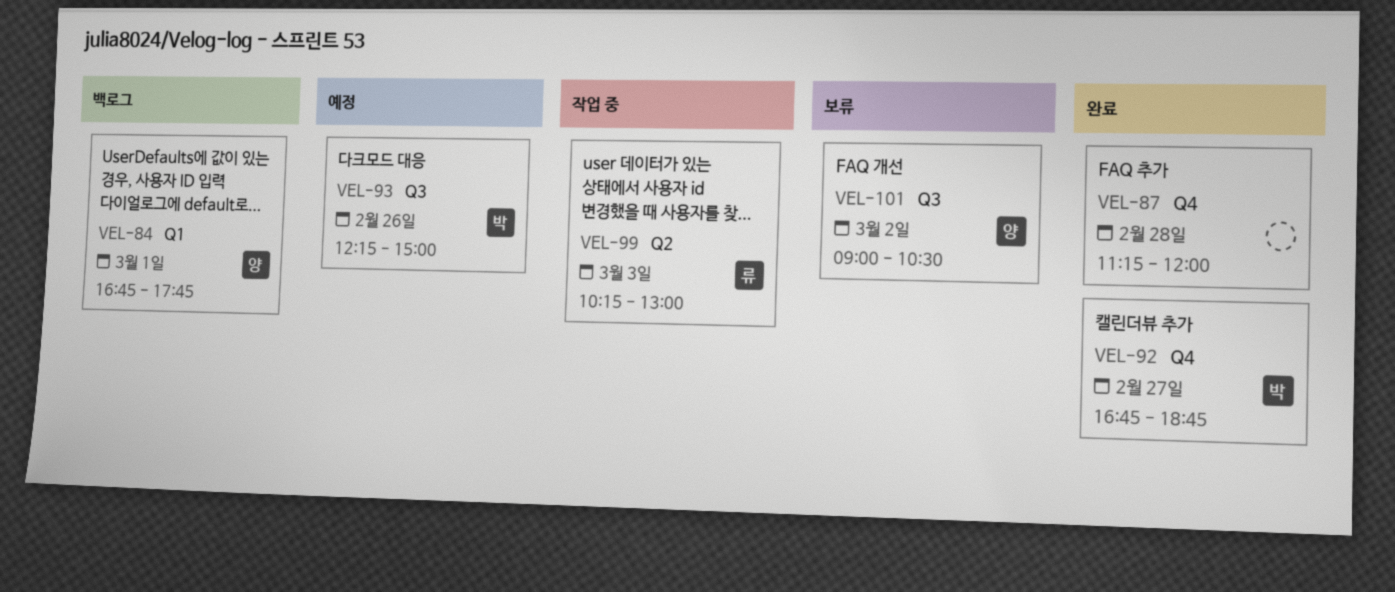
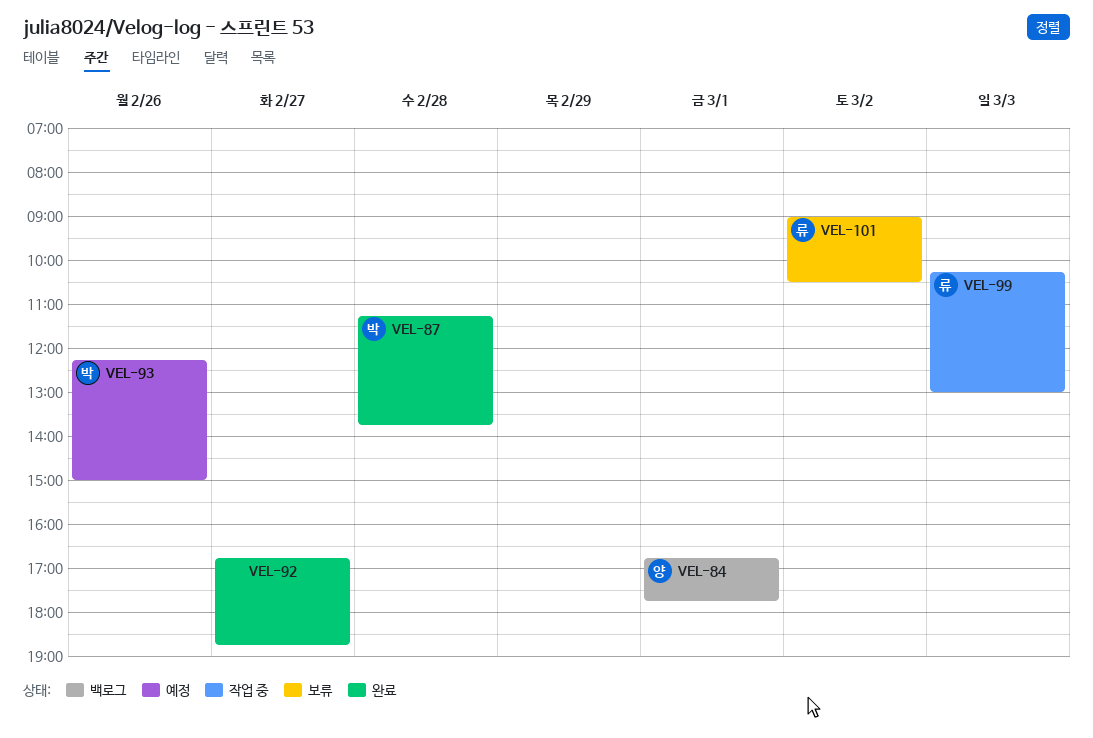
VEL-87, owner: none -> 박
VEL-87, ends: 12:00 -> 13:45
VEL-92, owner: 박 -> none
VEL-101, owner: 양 -> 류

